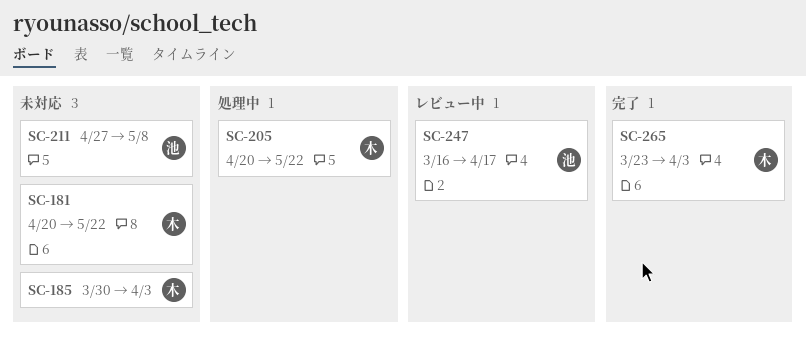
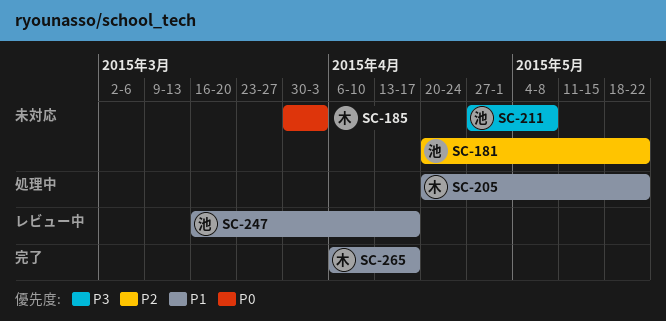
SC-181, owner: 木 -> 池
SC-265, start: Mar 23 -> Apr 6
SC-265, due: Apr 3 -> Apr 17

